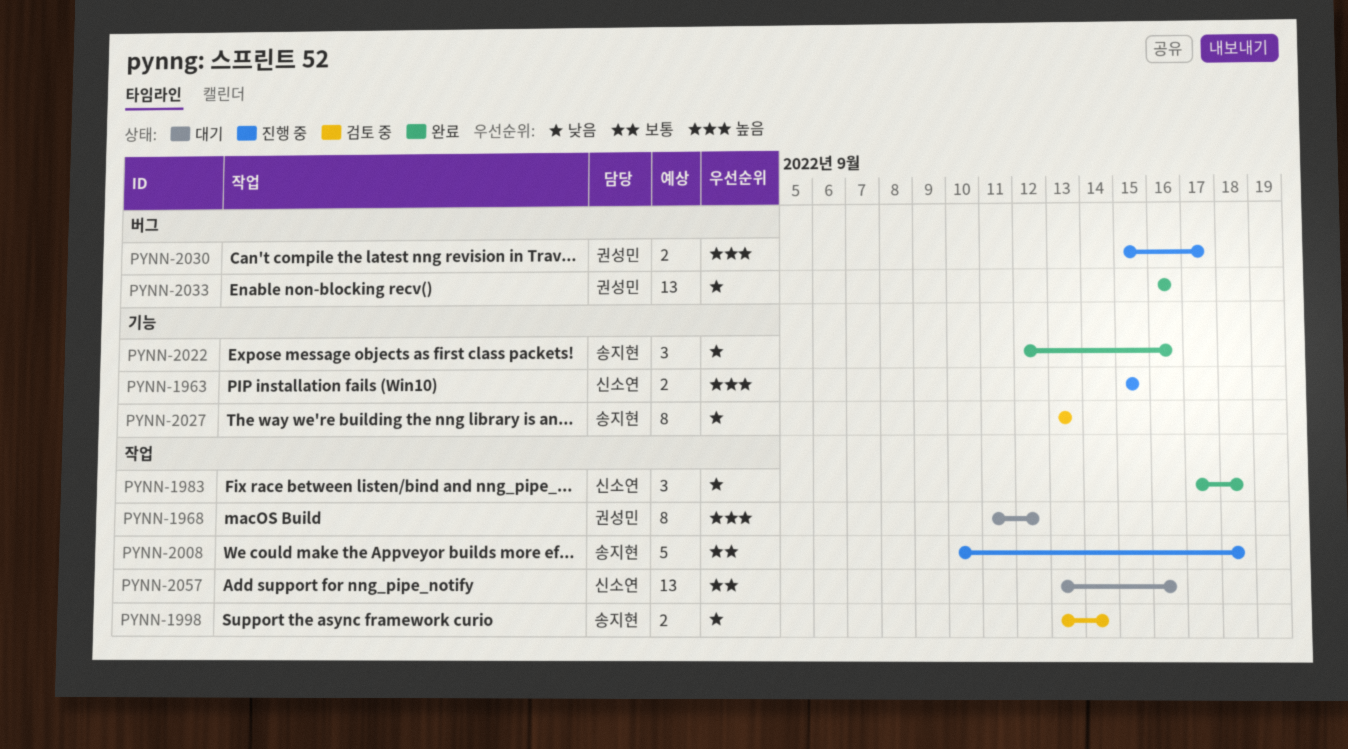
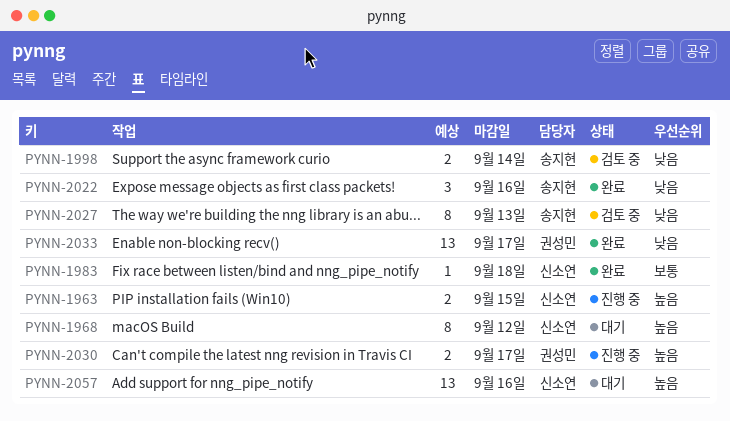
PYNN-1968, owner: 권성민 -> 신소연
PYNN-1983, priority: 낮음 -> 보통
PYNN-1983, estimate: 3 -> 1
PYNN-2008: present -> none
PYNN-2033, due: Sep 16 -> Sep 17
PYNN-2057, priority: 보통 -> 높음

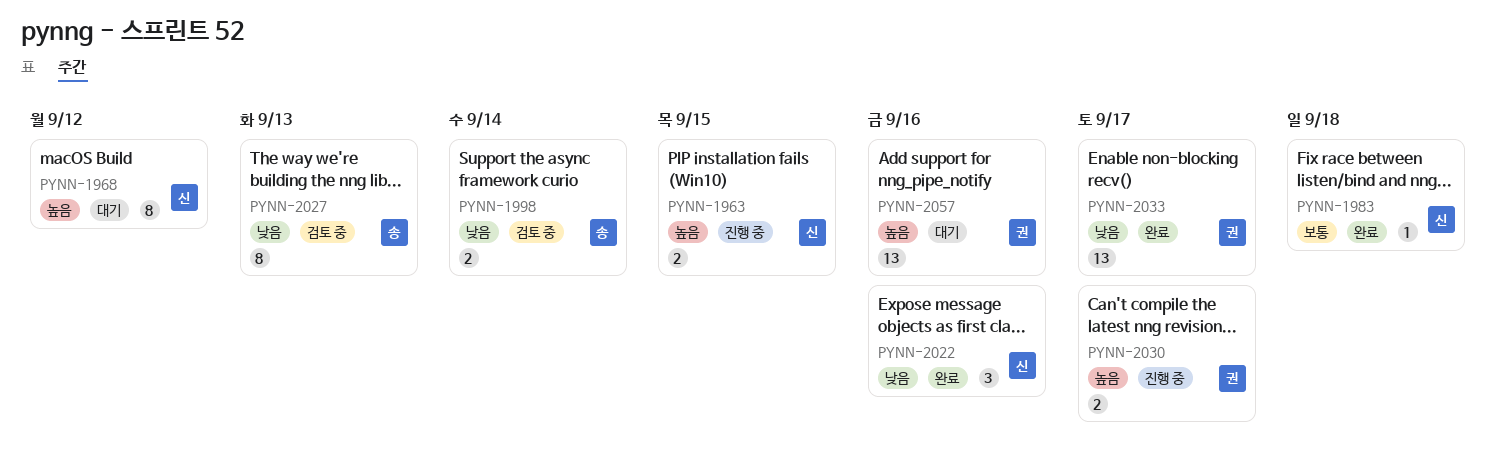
PYNN-2022, owner: 송지현 -> 신소연
PYNN-2057, owner: 신소연 -> 권성민

